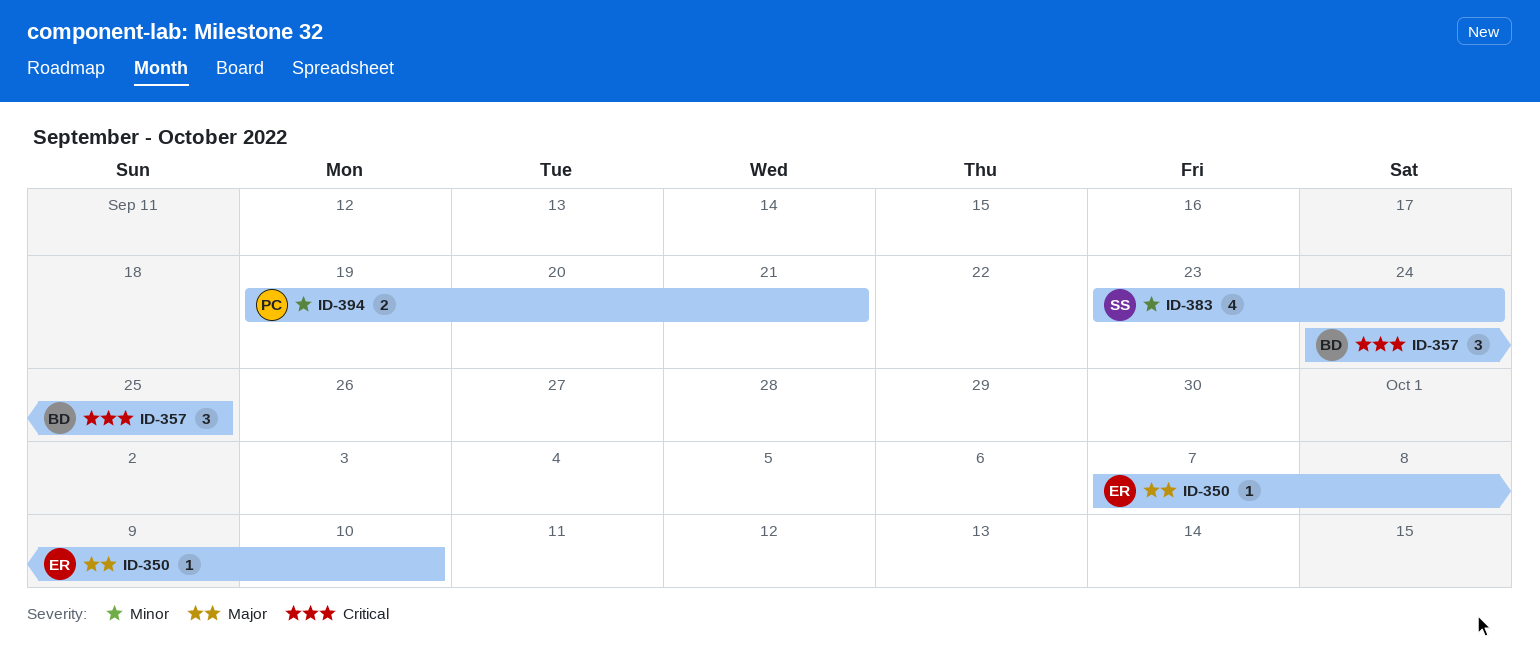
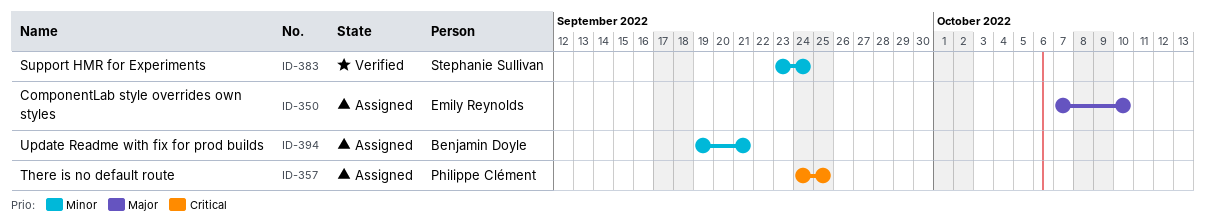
ID-357, owner: Benjamin Doyle -> Philippe Clément
ID-394, owner: Philippe Clément -> Benjamin Doyle

